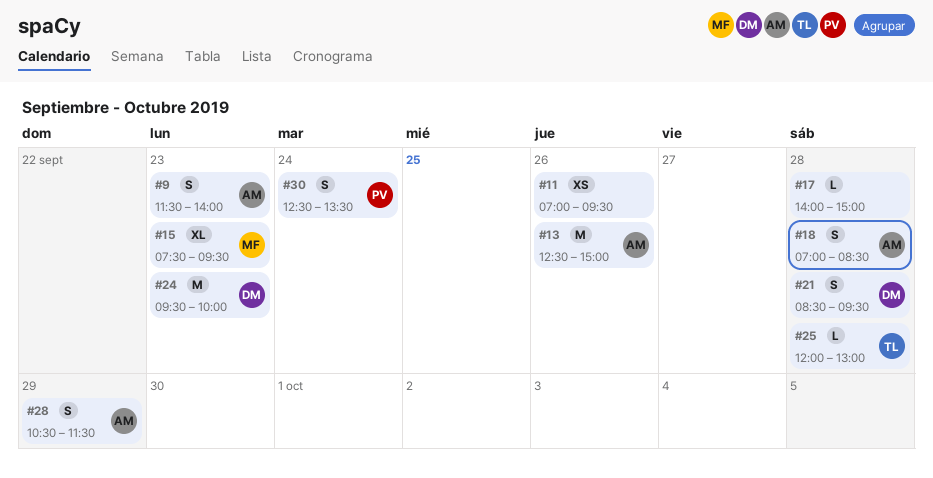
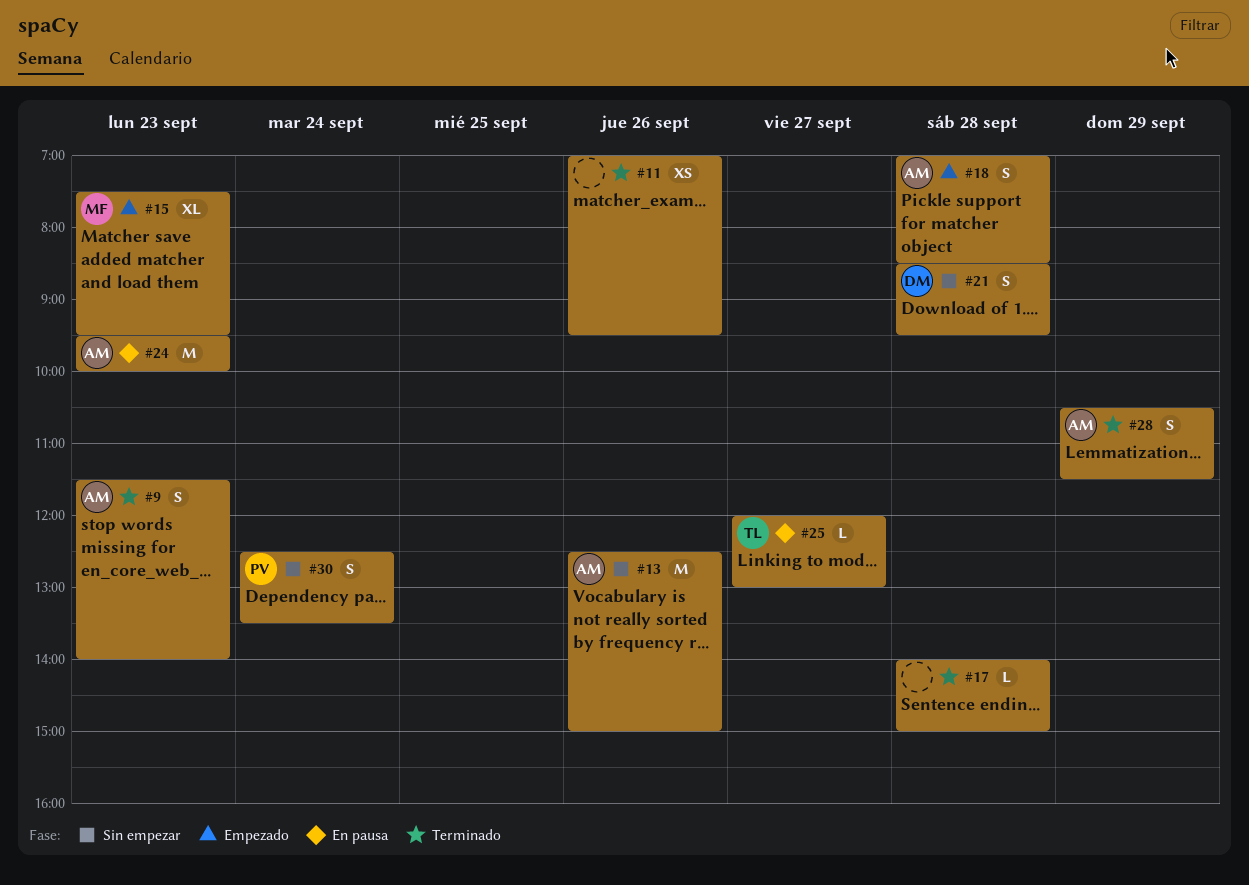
#24, owner: DM -> AM
#25, day: Sep 28 -> Sep 27

